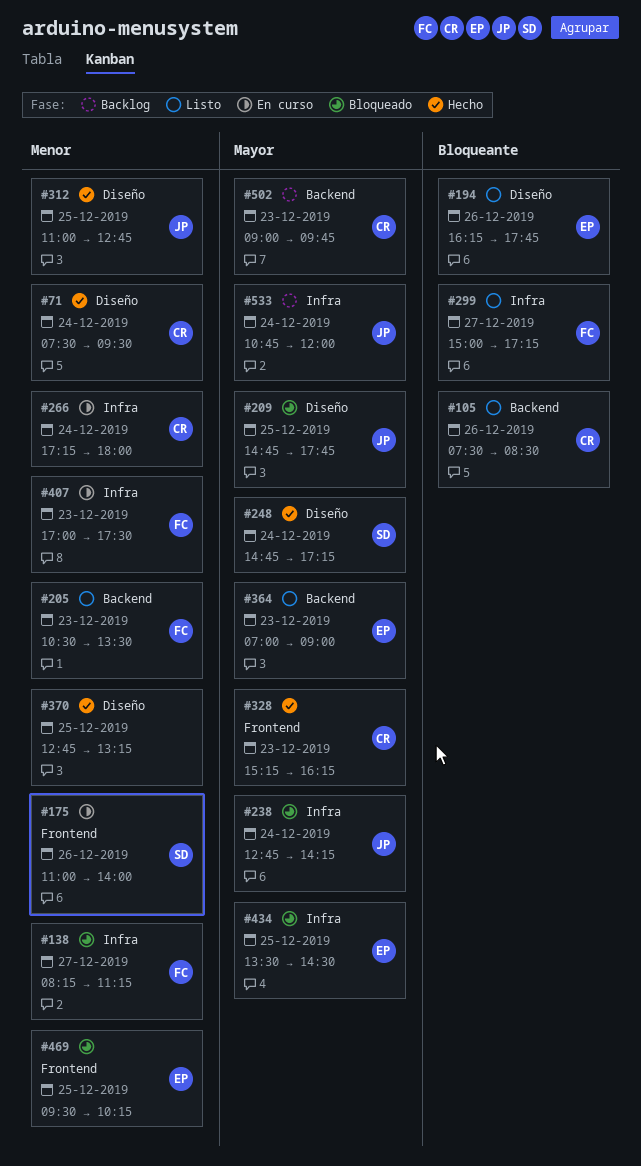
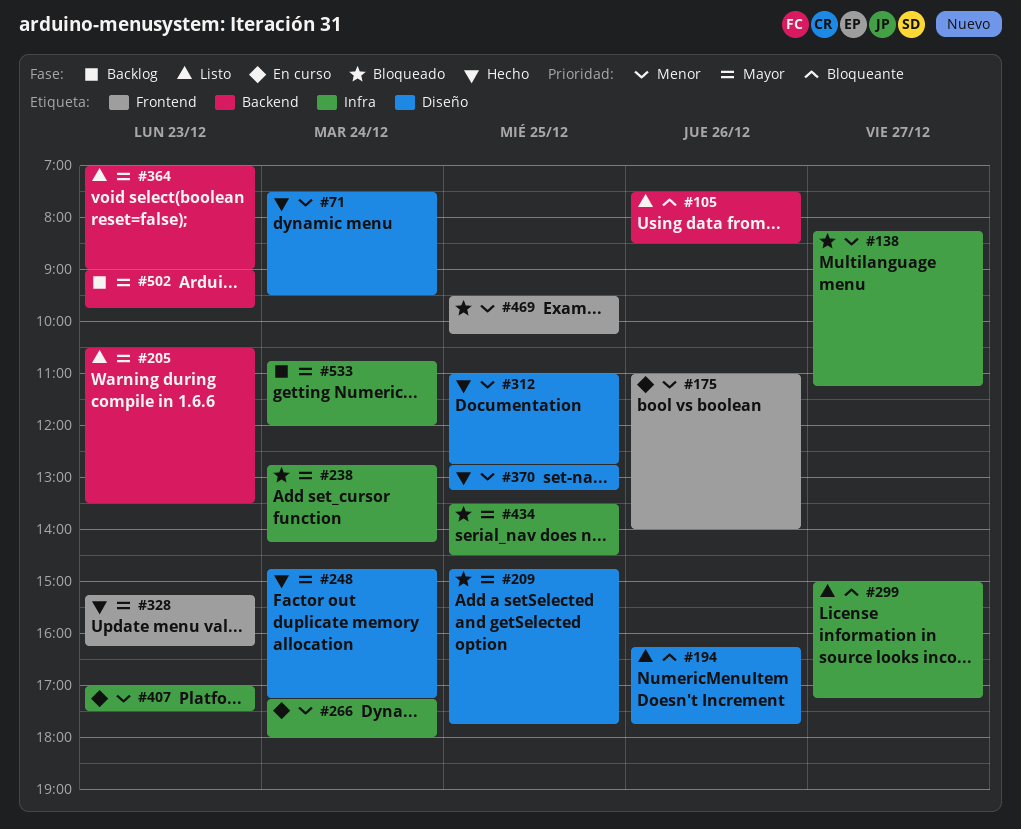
#205, priority: Menor -> Mayor

